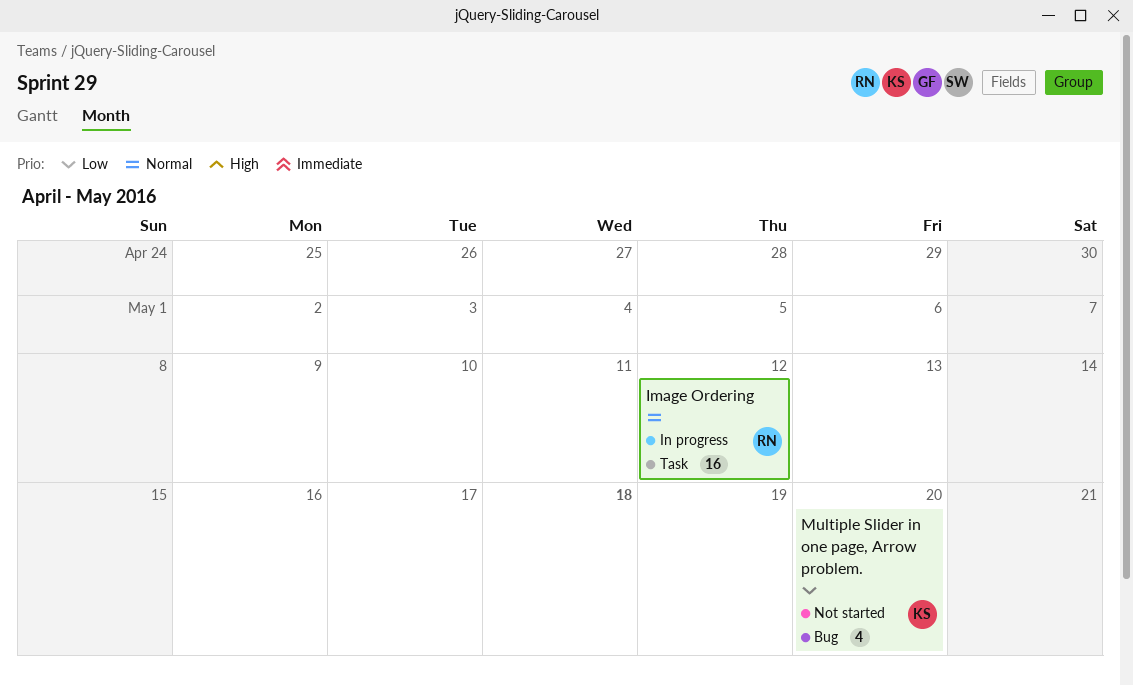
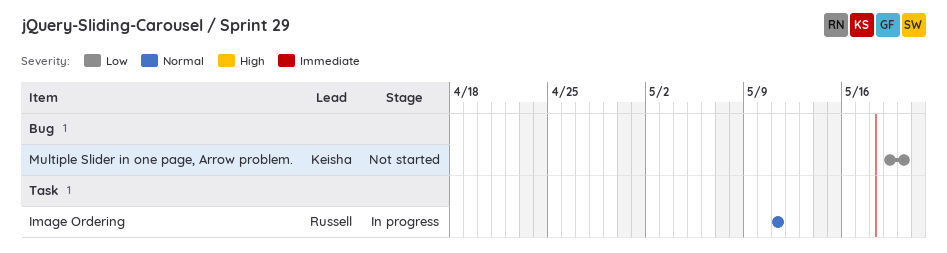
Image Ordering, due: May 12 -> May 11

